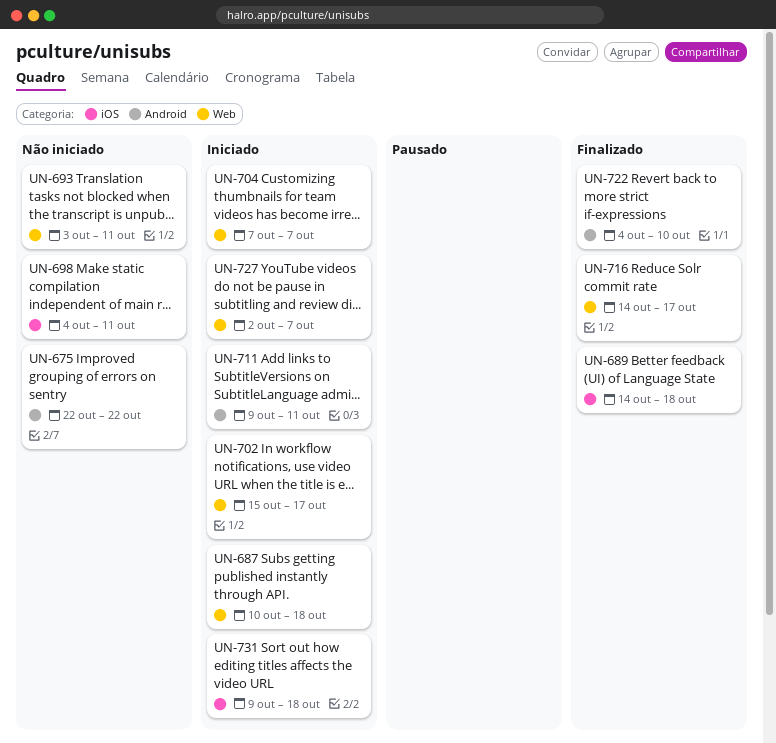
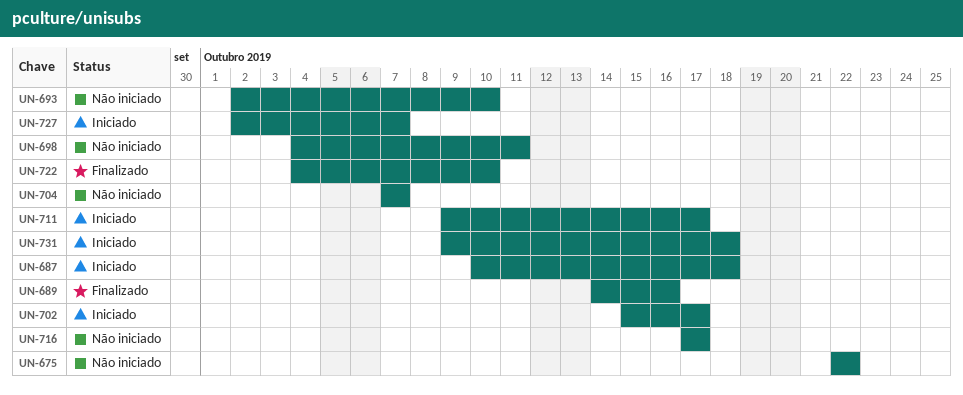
UN-689, due: Oct 18 -> Oct 16
UN-693, start: Oct 3 -> Oct 2
UN-693, due: Oct 11 -> Oct 10
UN-704, status: Iniciado -> Não iniciado
UN-711, due: Oct 11 -> Oct 17
UN-716, status: Finalizado -> Não iniciado
UN-716, start: Oct 14 -> Oct 17

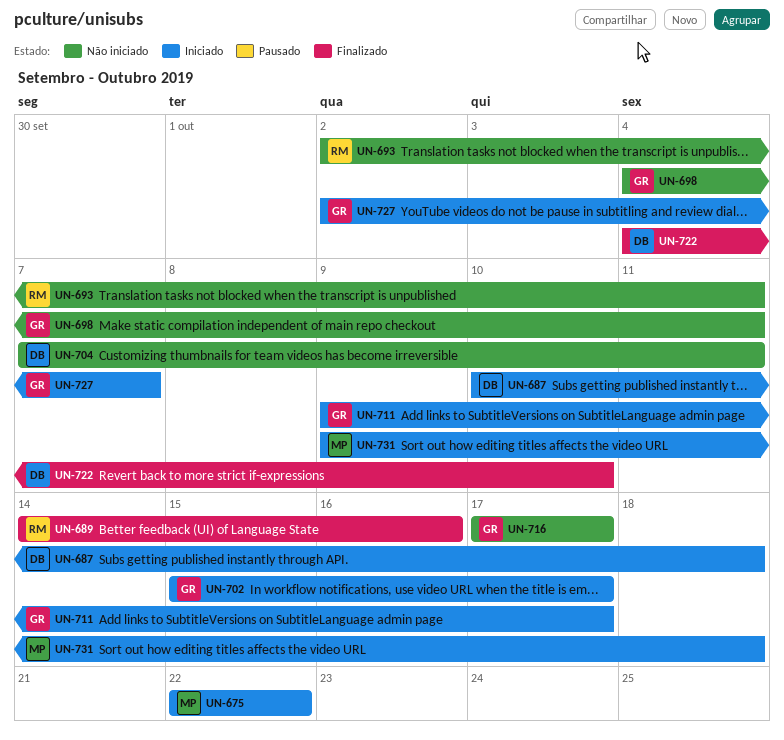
UN-675, status: Não iniciado -> Iniciado
UN-693, due: Oct 10 -> Oct 11
UN-704, due: Oct 7 -> Oct 11

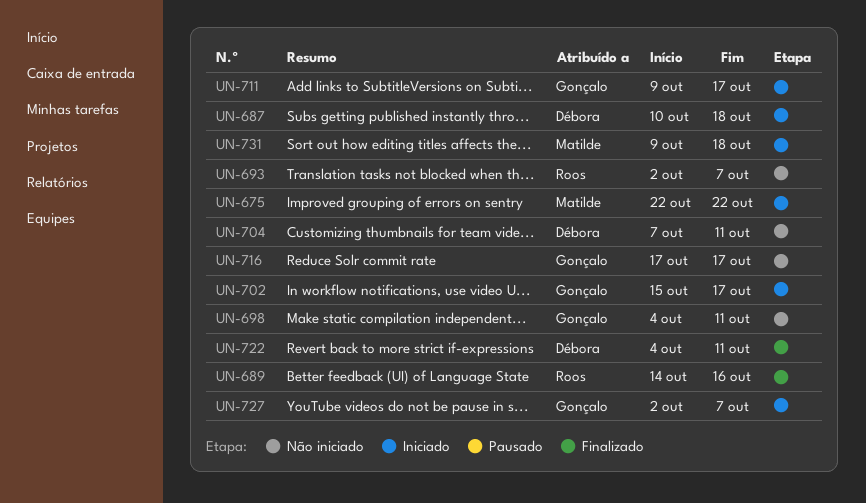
UN-693, due: Oct 11 -> Oct 7
UN-722, due: Oct 10 -> Oct 11

